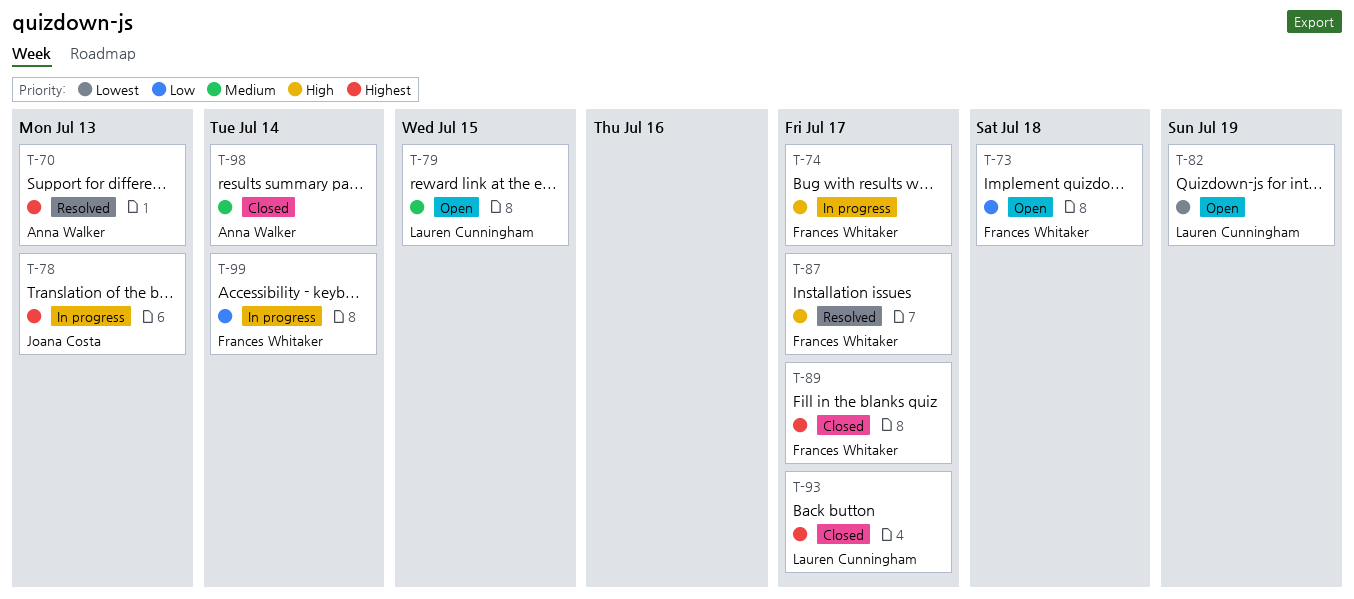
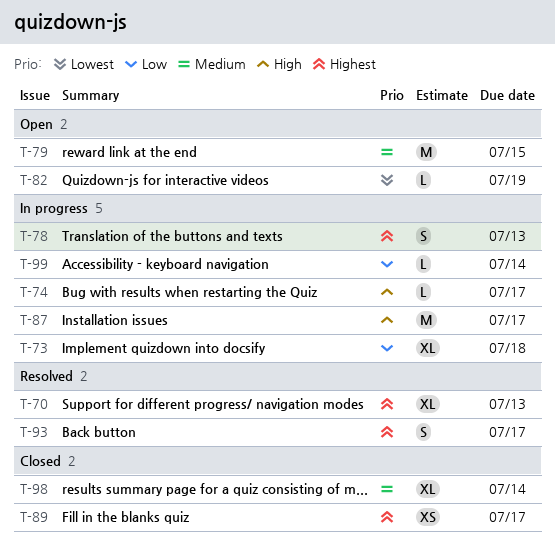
T-73, status: Open -> In progress
T-87, status: Resolved -> In progress
T-93, status: Closed -> Resolved

